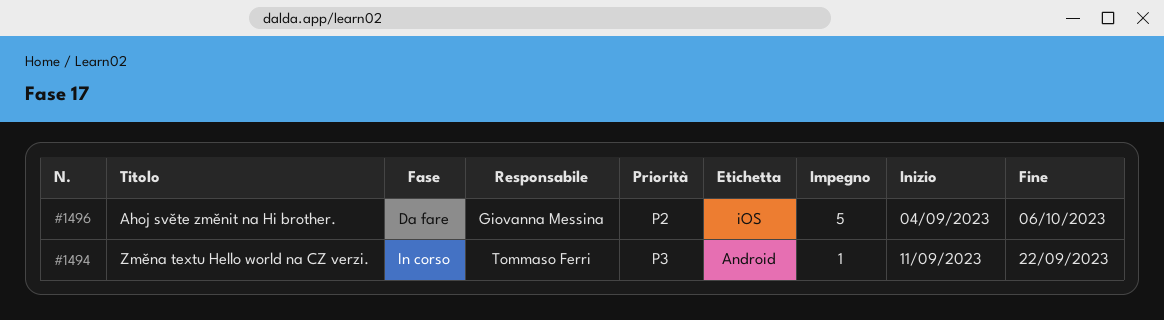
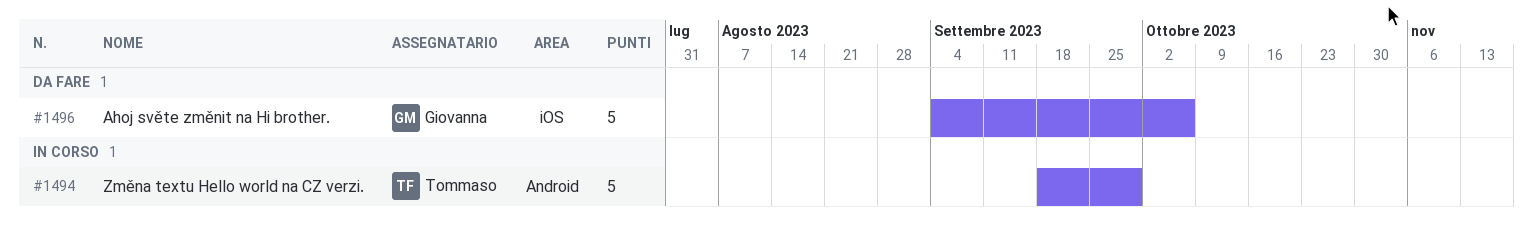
#1494, estimate: 1 -> 5
#1494, start: Sep 11 -> Sep 18
#1494, due: Sep 22 -> Sep 29

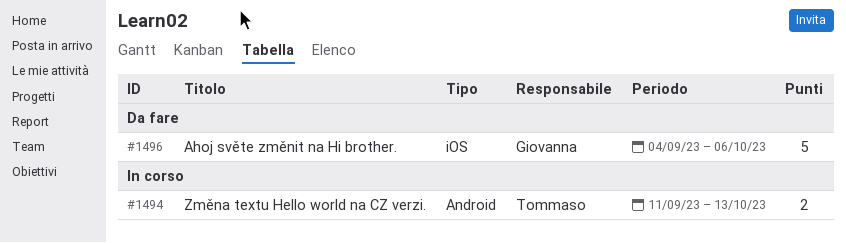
#1494, estimate: 5 -> 2
#1494, start: Sep 18 -> Sep 11
#1494, due: Sep 29 -> Oct 13

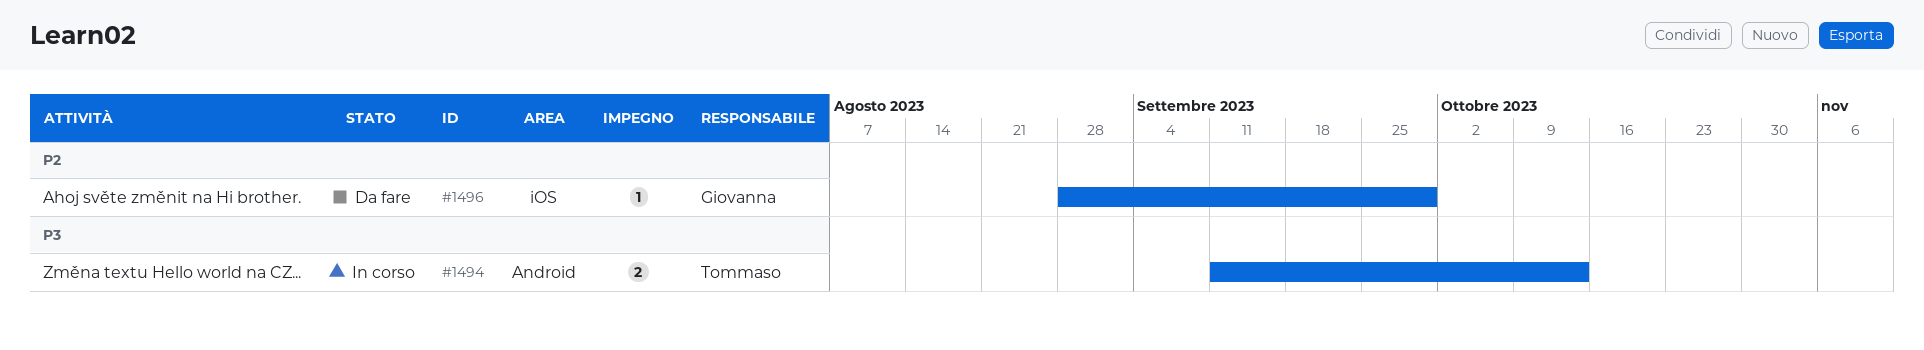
#1496, estimate: 5 -> 1
#1496, start: Sep 4 -> Aug 28
#1496, due: Oct 6 -> Sep 29

